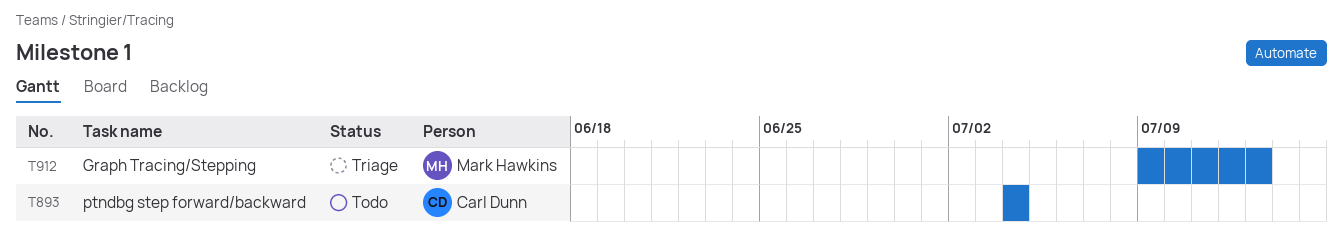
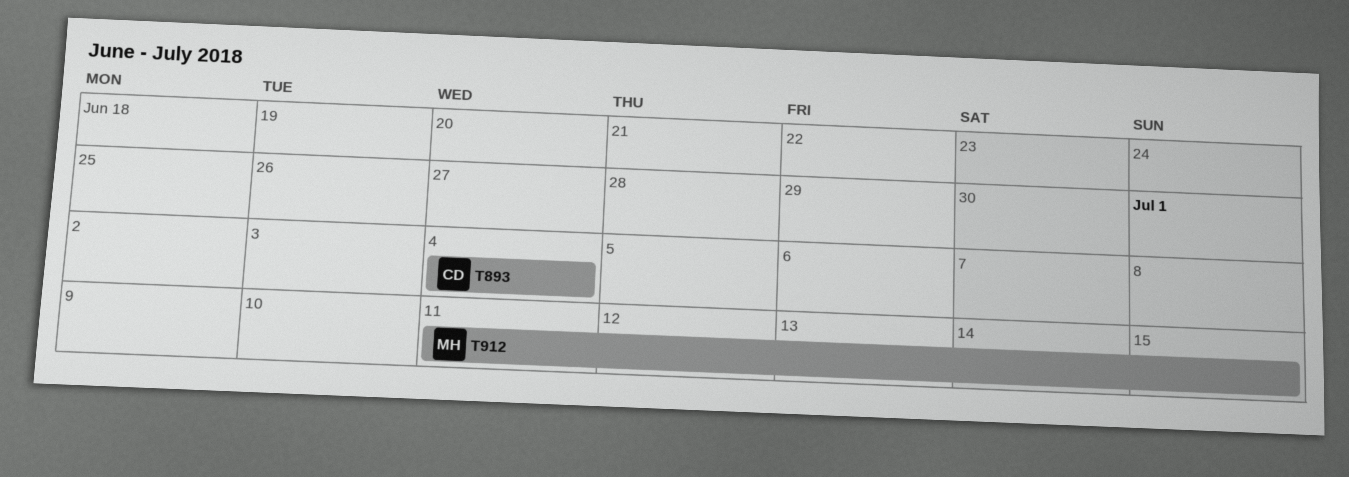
T912, start: Jul 9 -> Jul 11
T912, due: Jul 13 -> Jul 15

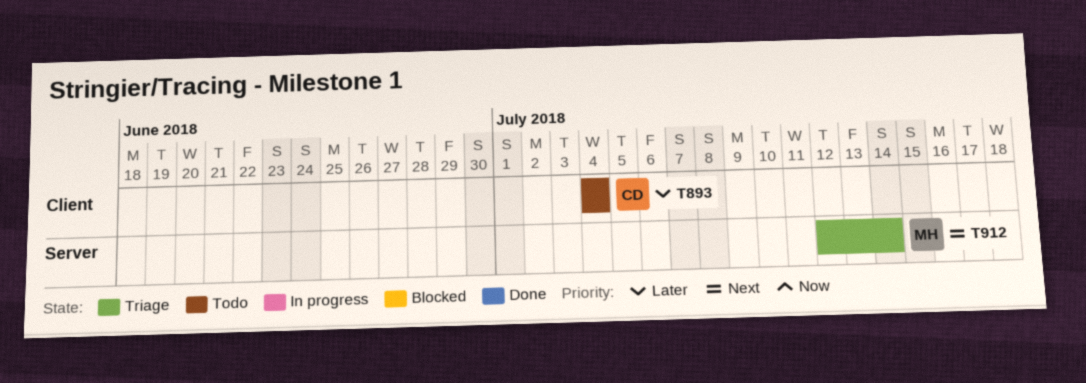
T912, start: Jul 11 -> Jul 12
T912, due: Jul 15 -> Jul 14

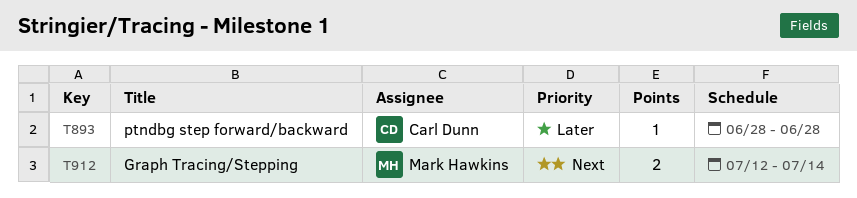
T893, start: Jul 4 -> Jun 28
T893, due: Jul 4 -> Jun 28

